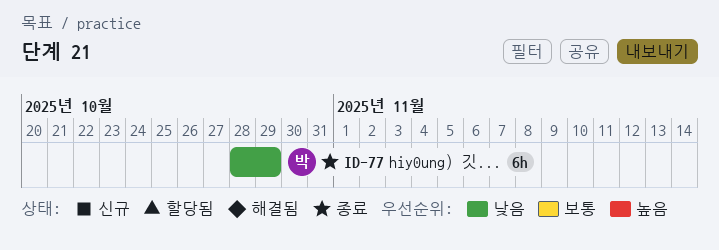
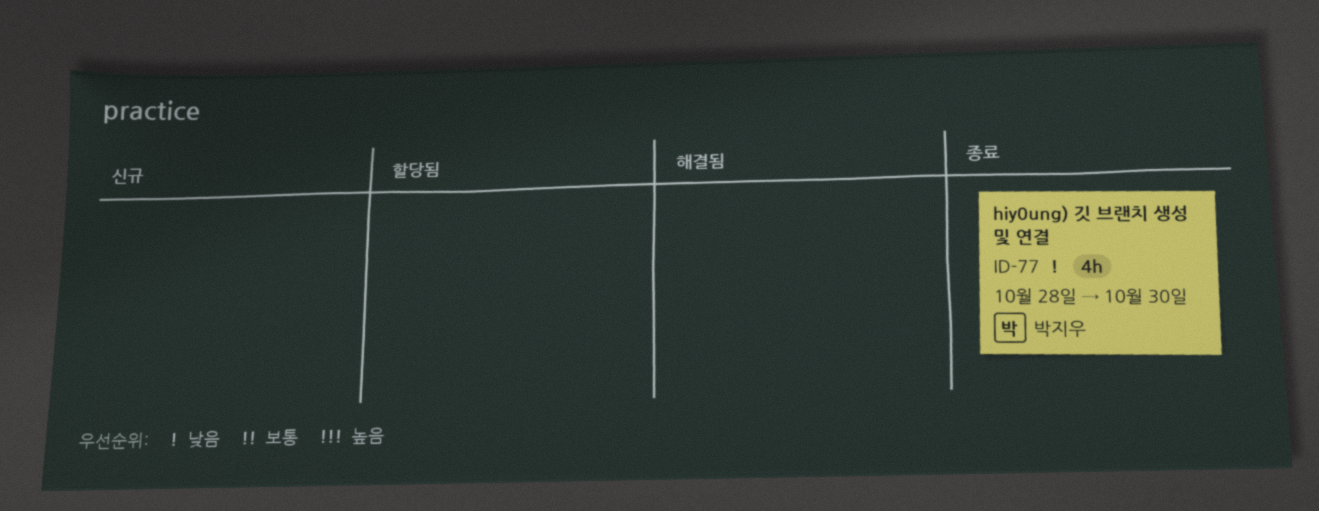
ID-77, estimate: 6h -> 4h
ID-77, due: Oct 29 -> Oct 30

